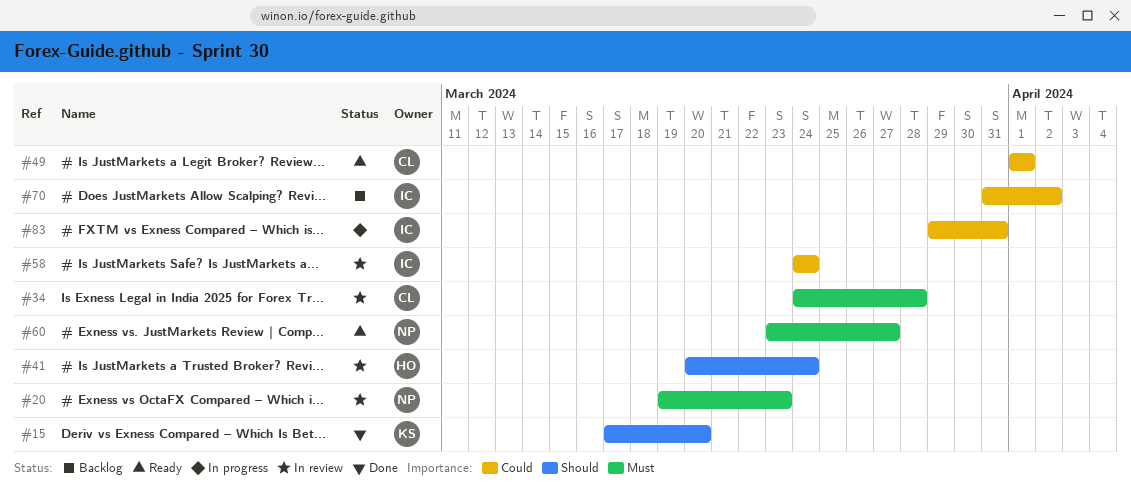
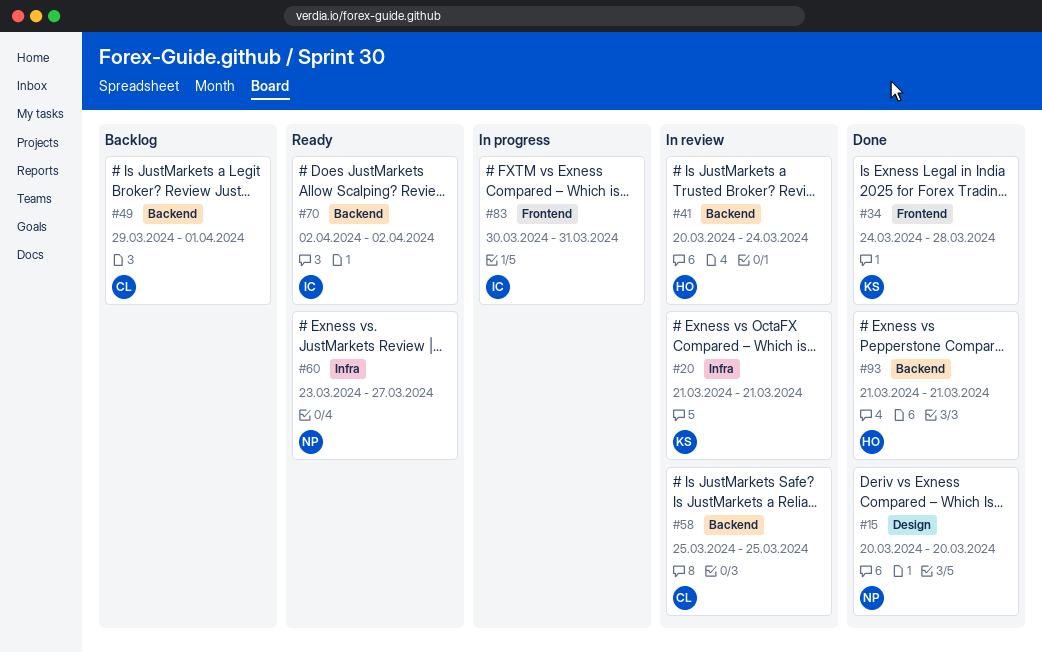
#15, owner: KS -> NP
#15, start: Mar 17 -> Mar 20
#20, owner: NP -> KS
#20, start: Mar 19 -> Mar 21
#20, due: Mar 23 -> Mar 21
#34, status: In review -> Done
#34, owner: CL -> KS
#49, status: Ready -> Backlog
#49, start: Apr 1 -> Mar 29
#58, owner: IC -> CL
#58, start: Mar 24 -> Mar 25
#58, due: Mar 24 -> Mar 25
#70, status: Backlog -> Ready
#70, start: Mar 31 -> Apr 2
#83, start: Mar 29 -> Mar 30
#93: none -> present

